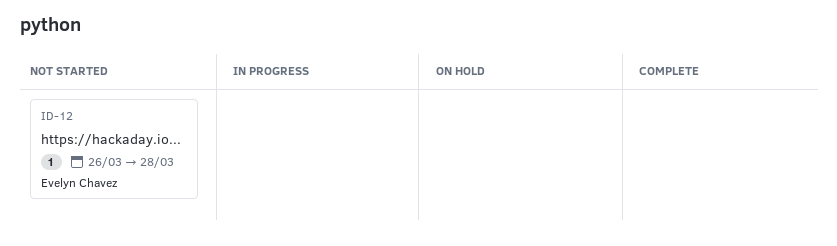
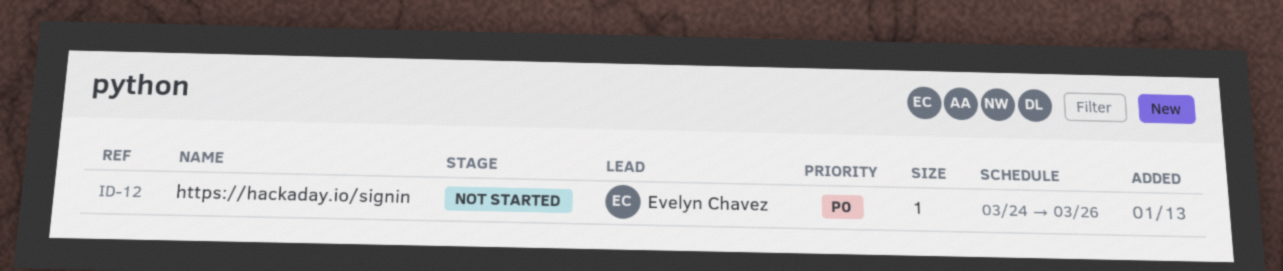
ID-12, start: Mar 26 -> Mar 24
ID-12, due: Mar 28 -> Mar 26

